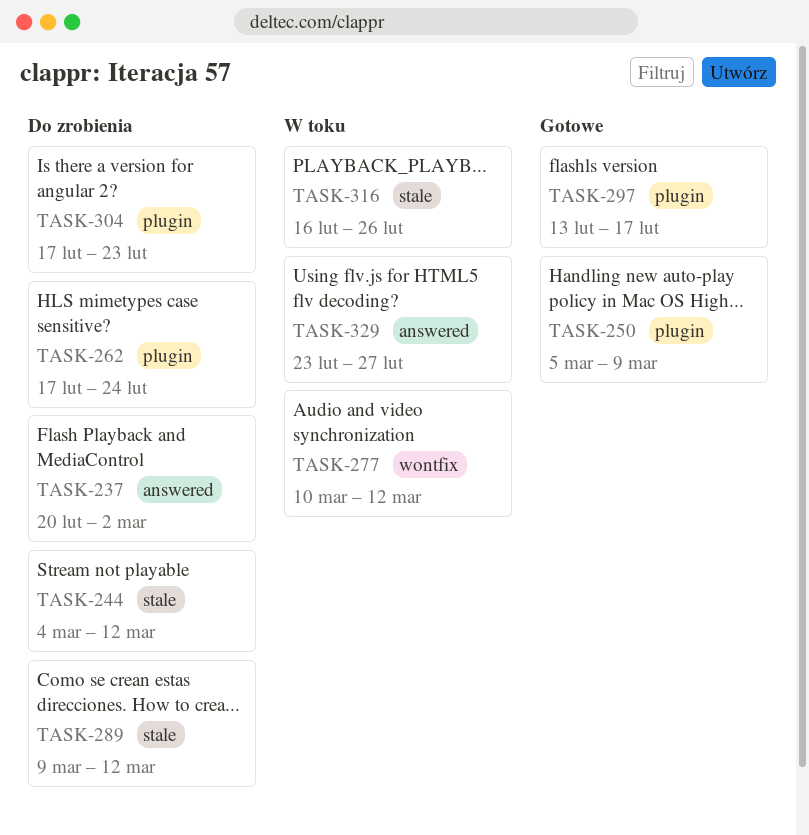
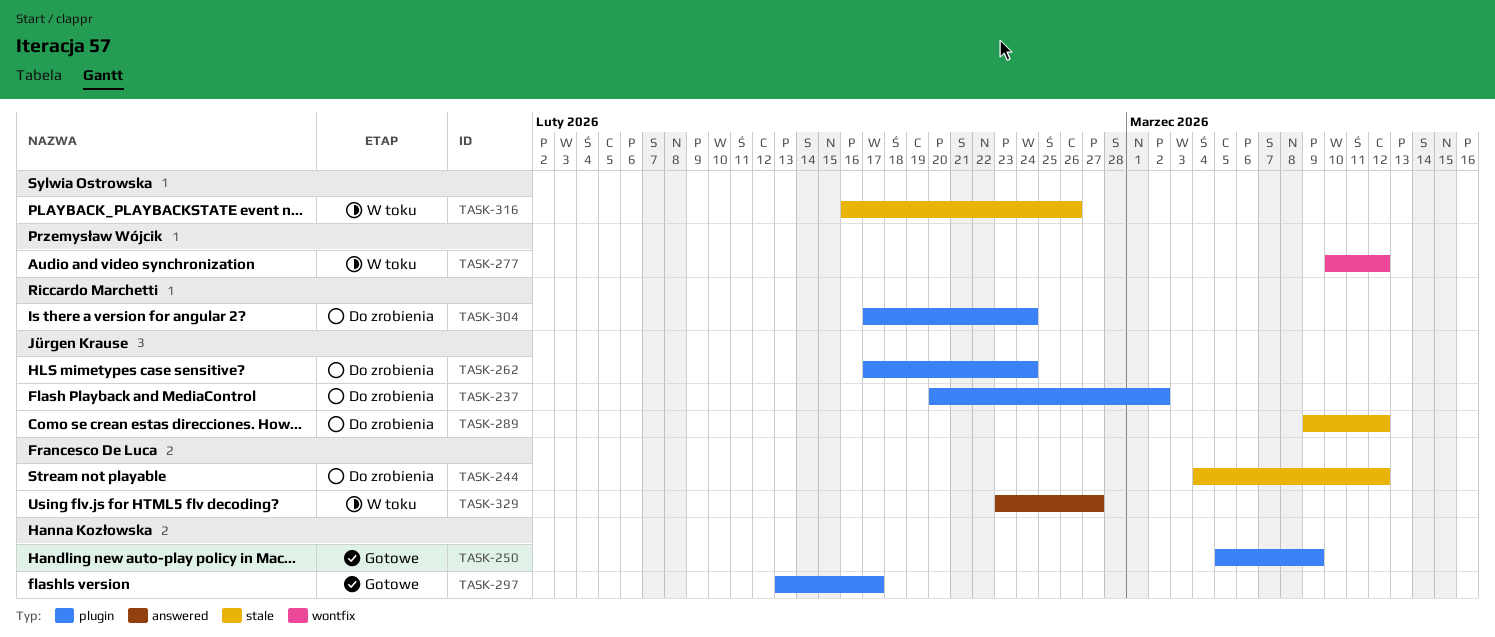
TASK-237, label: answered -> plugin
TASK-304, due: Feb 23 -> Feb 24

